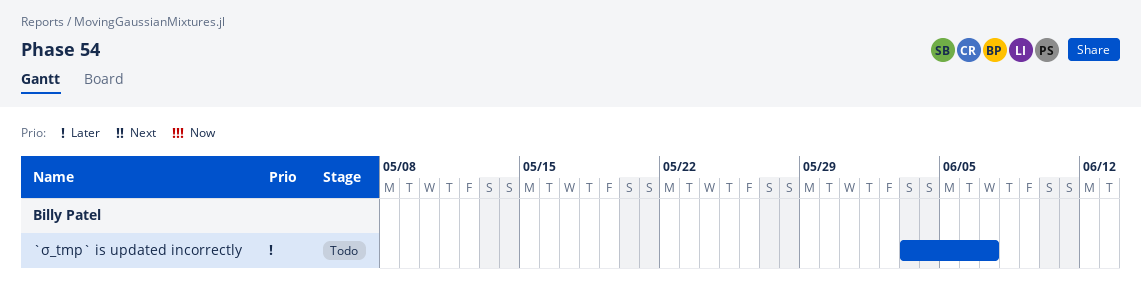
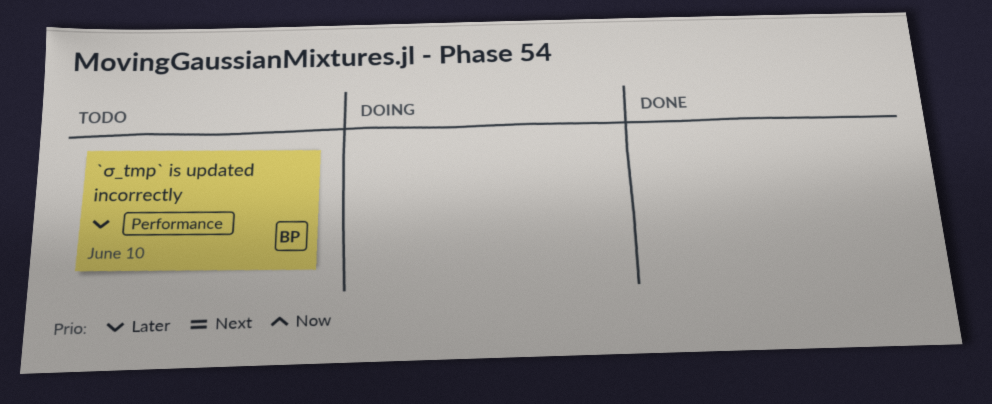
`σ_tmp` is updated incorrectly, due: Jun 7 -> Jun 10

